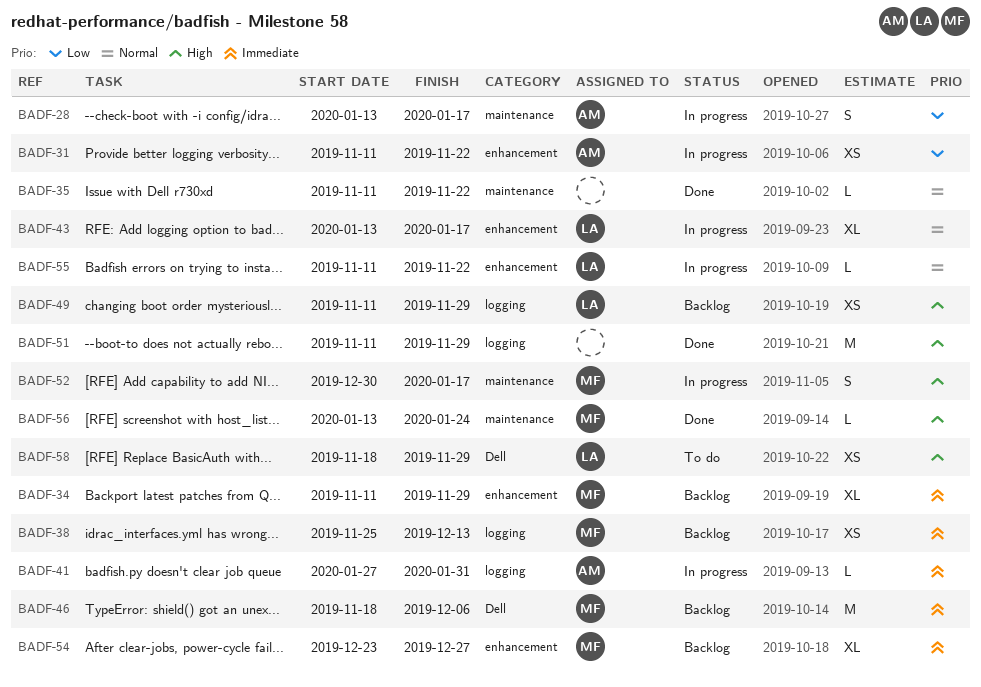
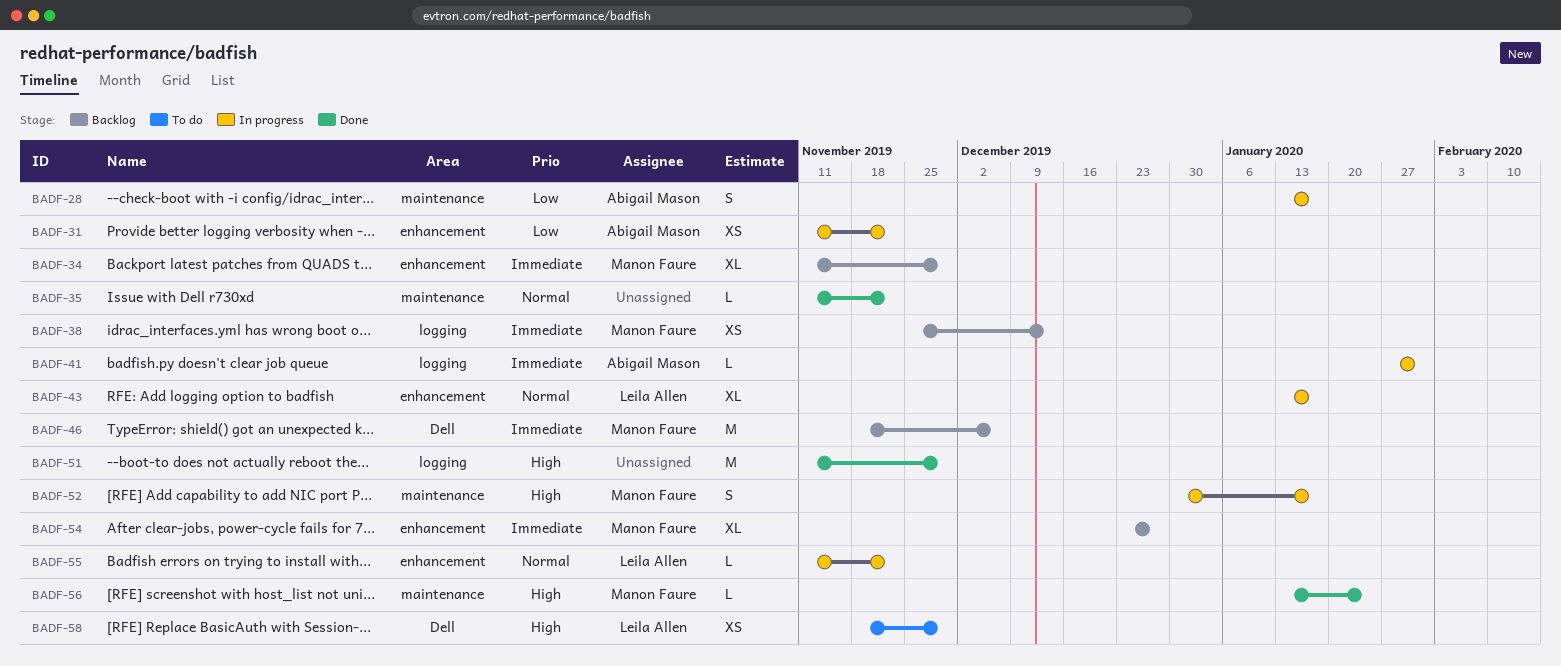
BADF-49: present -> none

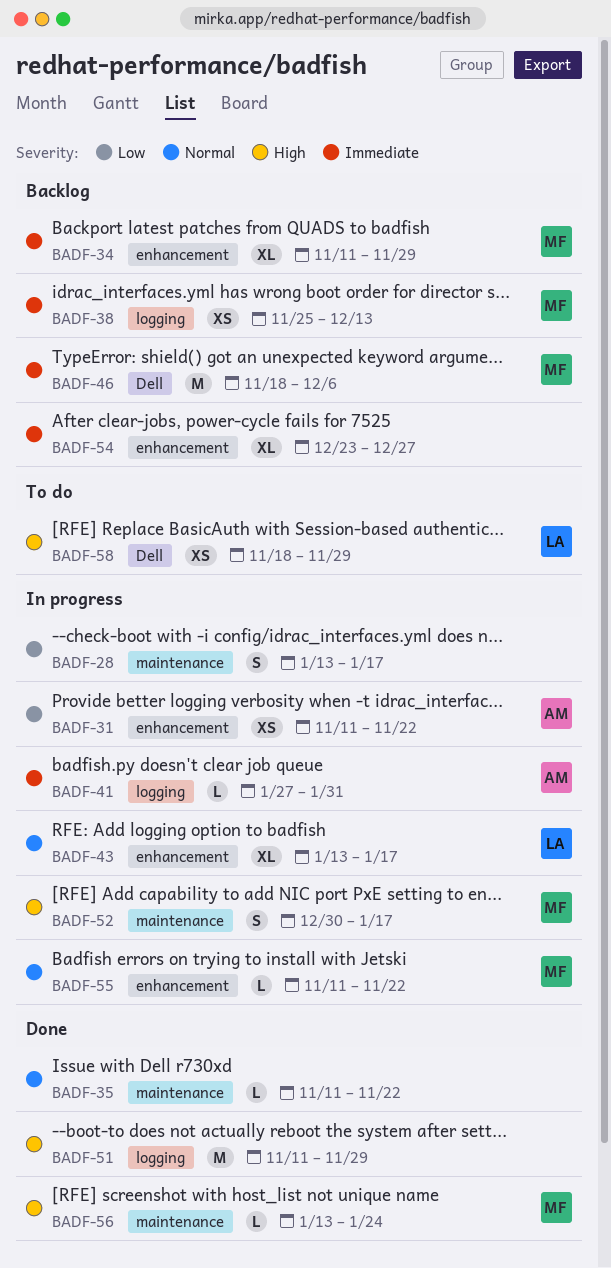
BADF-28, owner: Abigail Mason -> none
BADF-54, owner: Manon Faure -> none
BADF-55, owner: Leila Allen -> Manon Faure

